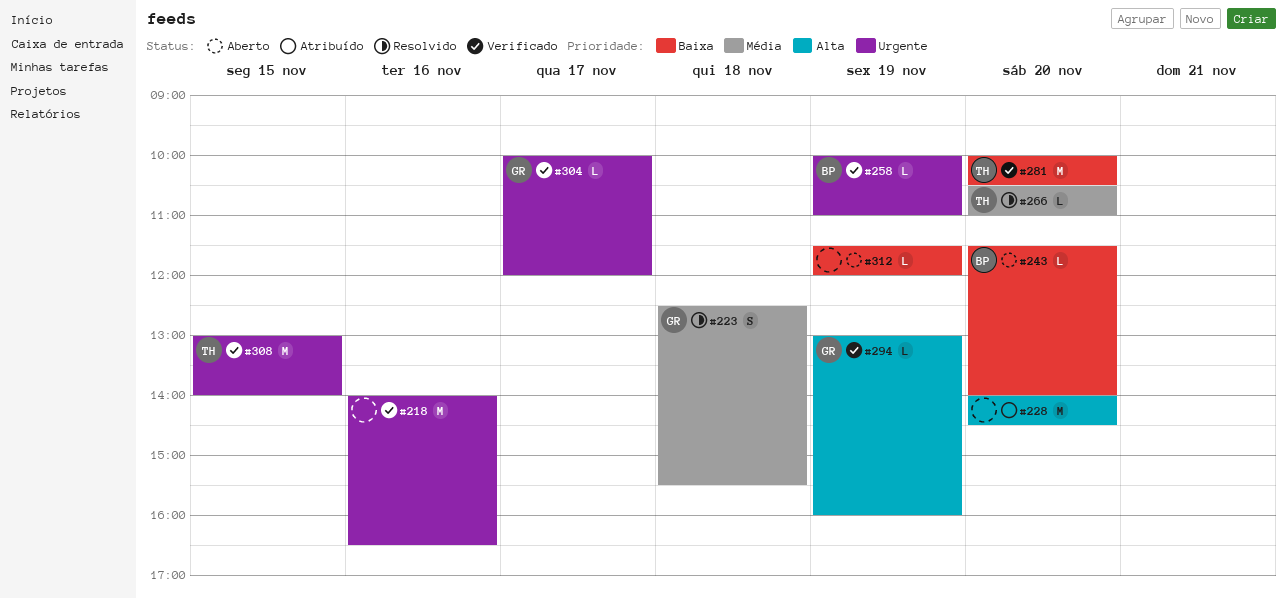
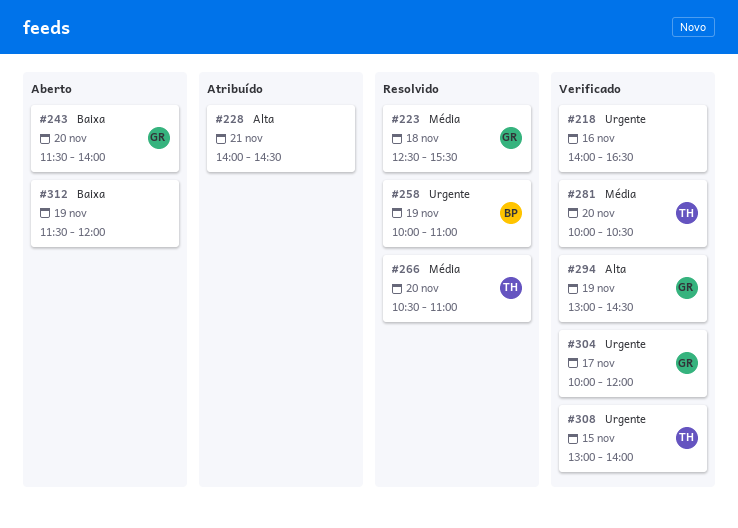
#228, day: Nov 20 -> Nov 21
#243, owner: BP -> GR
#258, status: Verificado -> Resolvido
#281, priority: Baixa -> Média
#294, ends: 16:00 -> 14:30

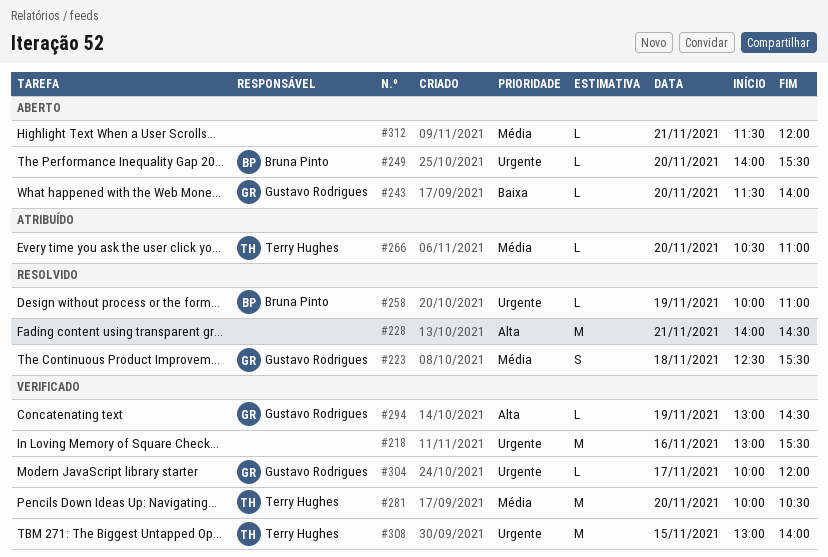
#218, begins: 14:00 -> 13:00
#218, ends: 16:30 -> 15:30
#228, status: Atribuído -> Resolvido
#249: none -> present
#266, status: Resolvido -> Atribuído
#312, priority: Baixa -> Média
#312, day: Nov 19 -> Nov 21

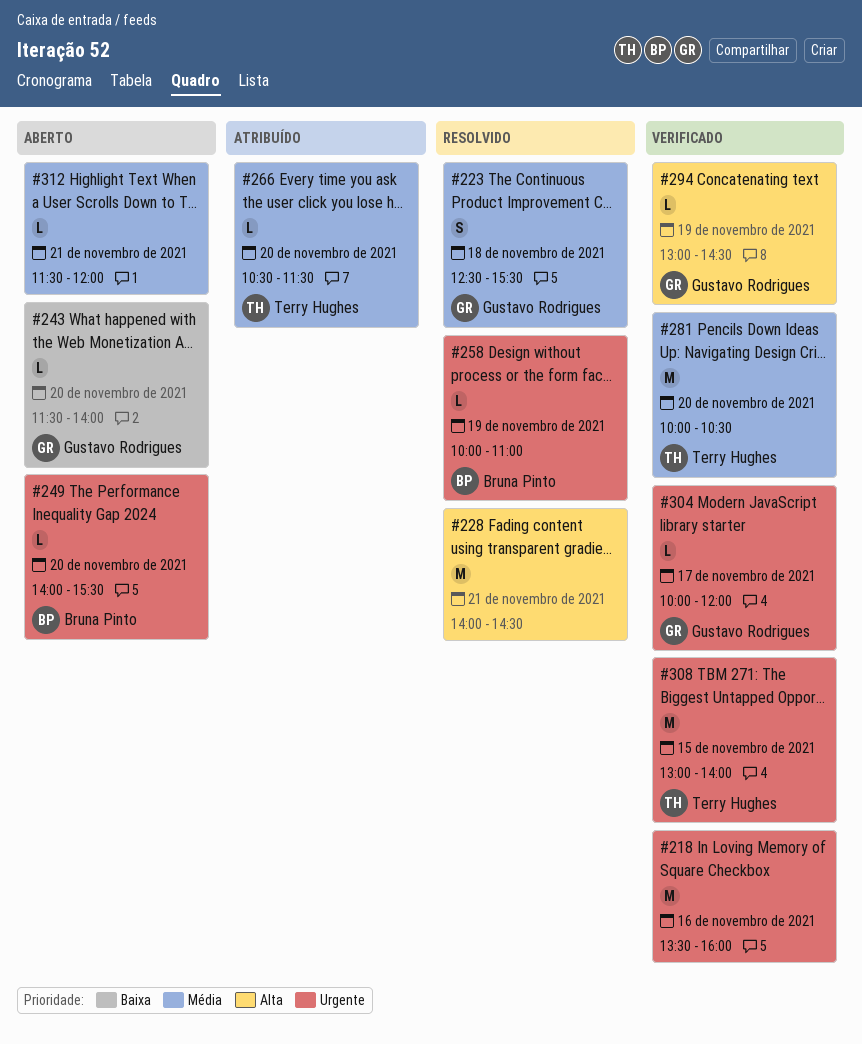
#218, begins: 13:00 -> 13:30
#218, ends: 15:30 -> 16:00
#266, ends: 11:00 -> 11:30

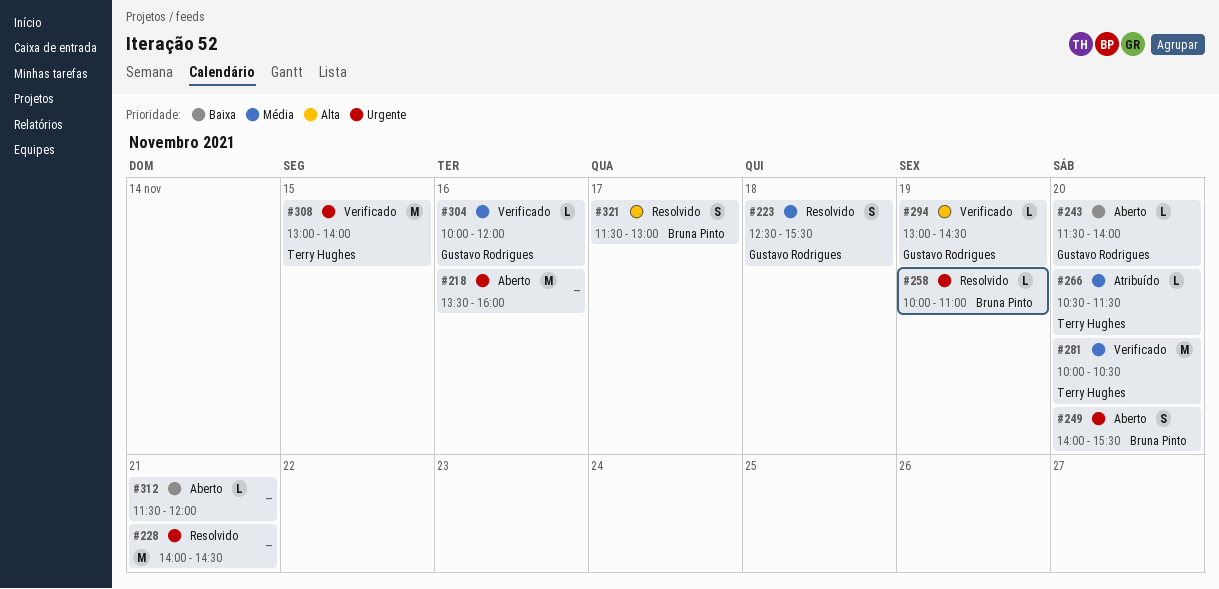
#218, status: Verificado -> Aberto
#228, priority: Alta -> Urgente
#249, estimate: L -> S
#304, priority: Urgente -> Média
#304, day: Nov 17 -> Nov 16
#312, priority: Média -> Baixa
#321: none -> present

